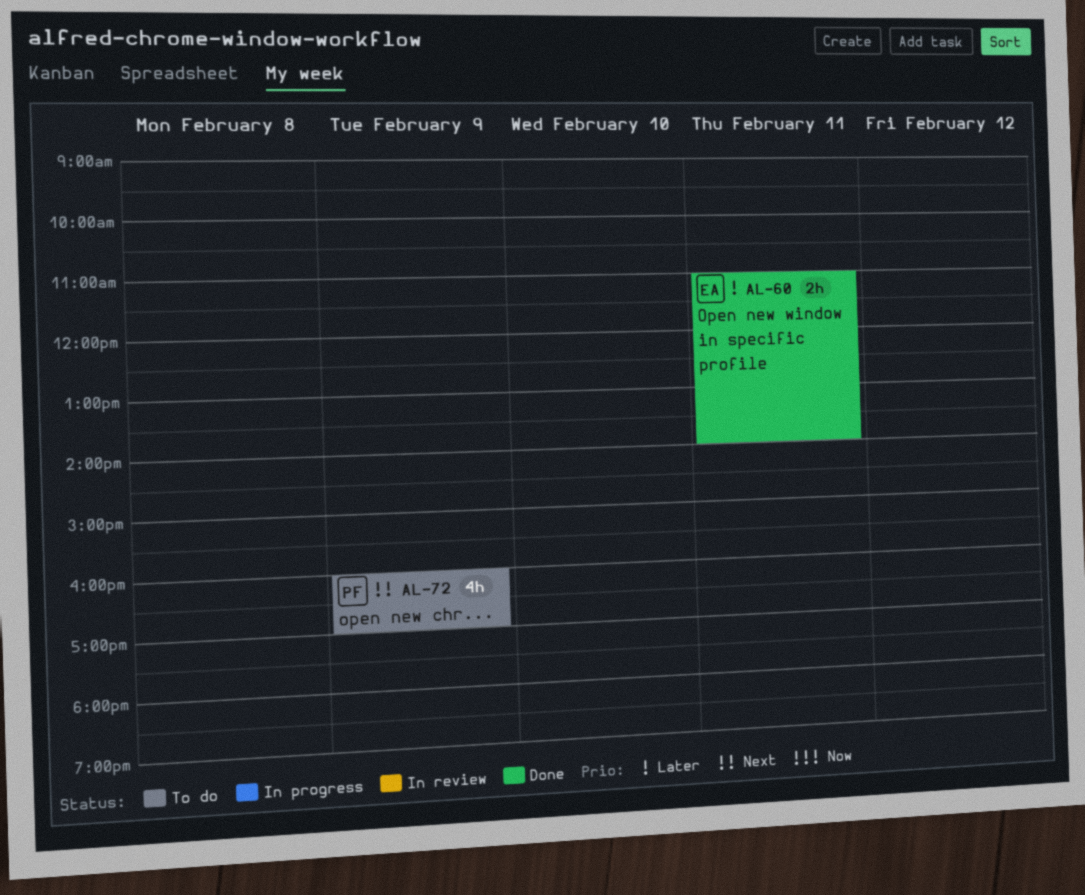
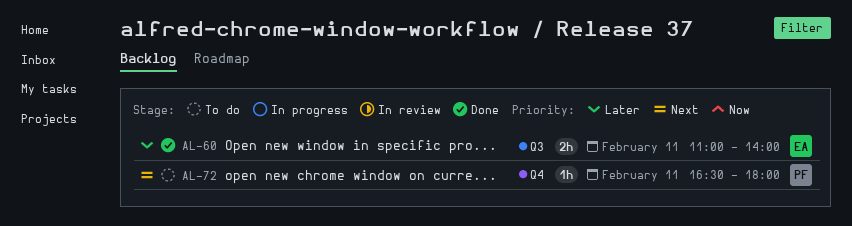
AL-72, estimate: 4h -> 1h
AL-72, day: Feb 9 -> Feb 11
AL-72, begins: 16:00 -> 16:30
AL-72, ends: 17:00 -> 18:00

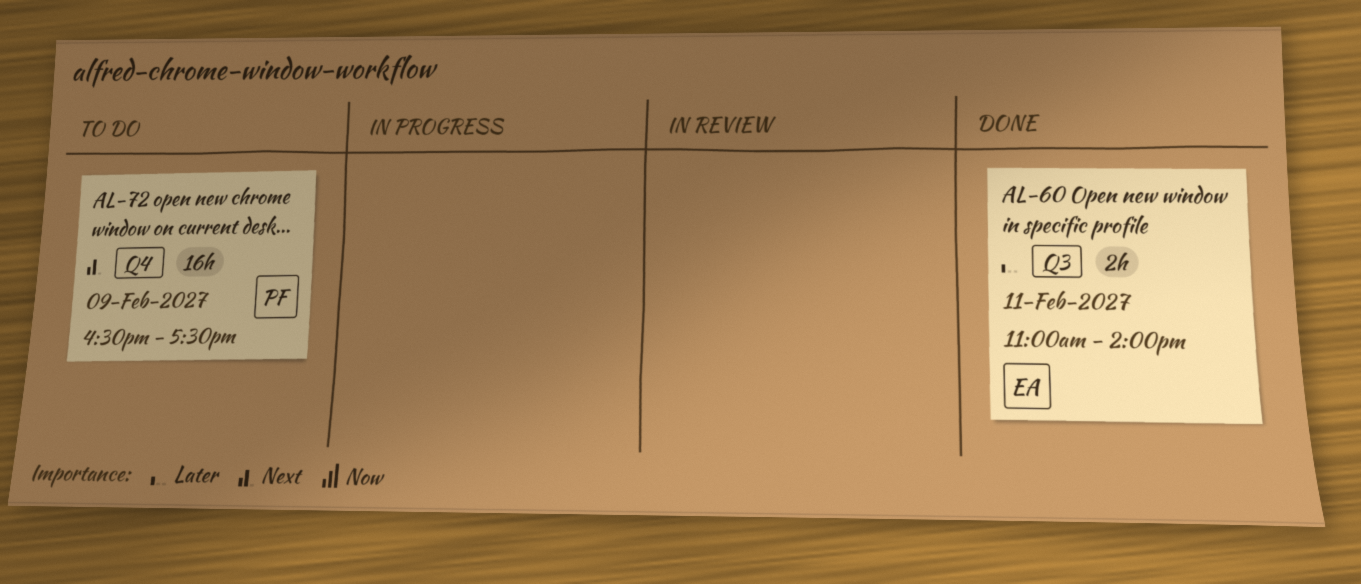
AL-72, estimate: 1h -> 16h
AL-72, day: Feb 11 -> Feb 9
AL-72, ends: 18:00 -> 17:30

